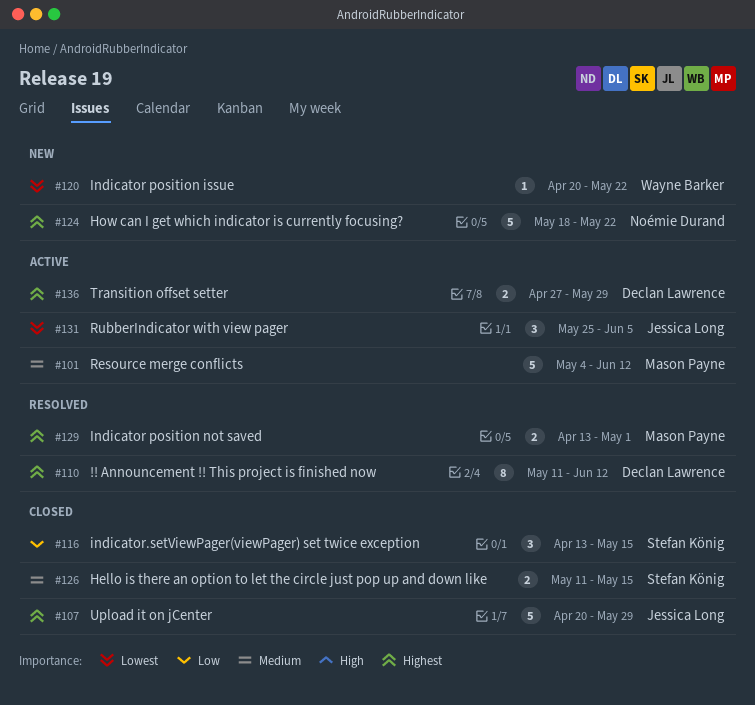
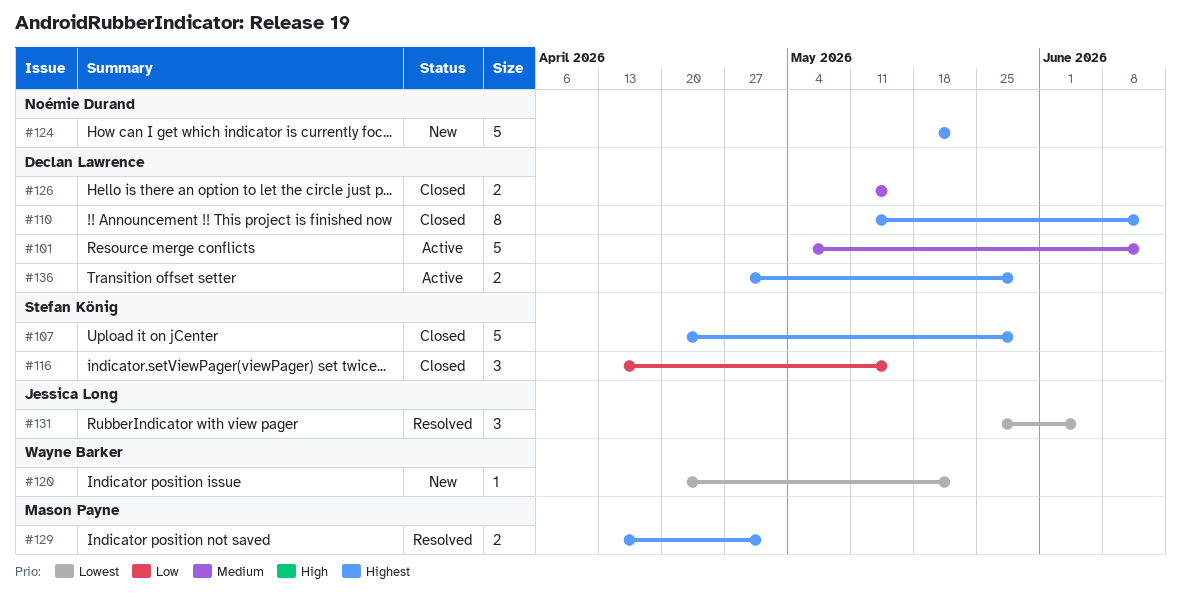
#101, owner: Mason Payne -> Declan Lawrence
#107, owner: Jessica Long -> Stefan König
#110, status: Resolved -> Closed
#126, owner: Stefan König -> Declan Lawrence
#131, status: Active -> Resolved

